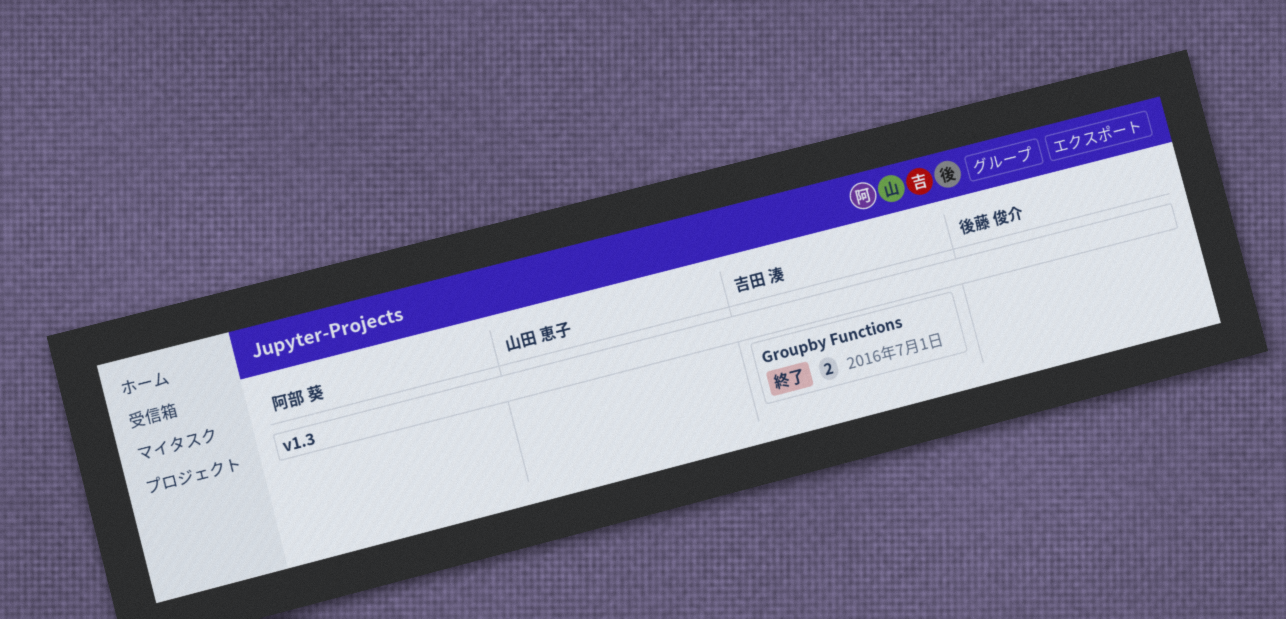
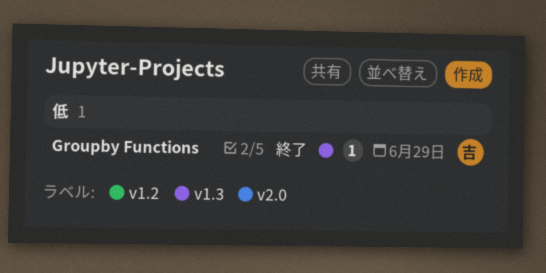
Groupby Functions, estimate: 2 -> 1
Groupby Functions, due: Jul 1 -> Jun 29

